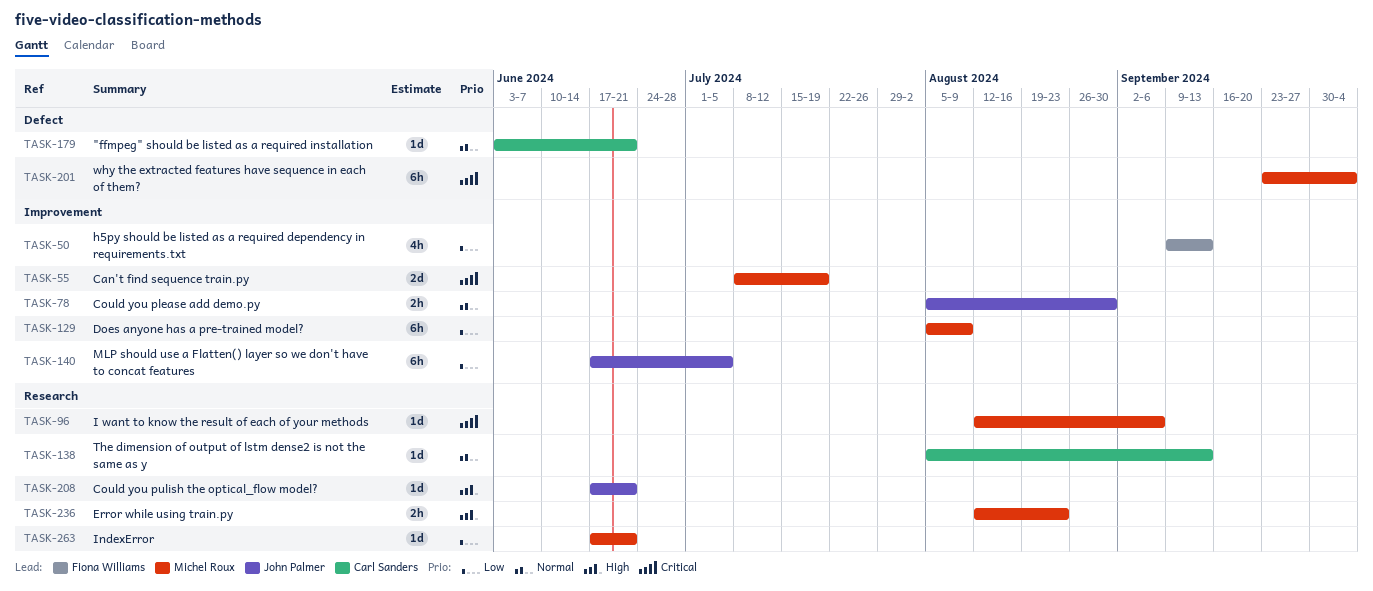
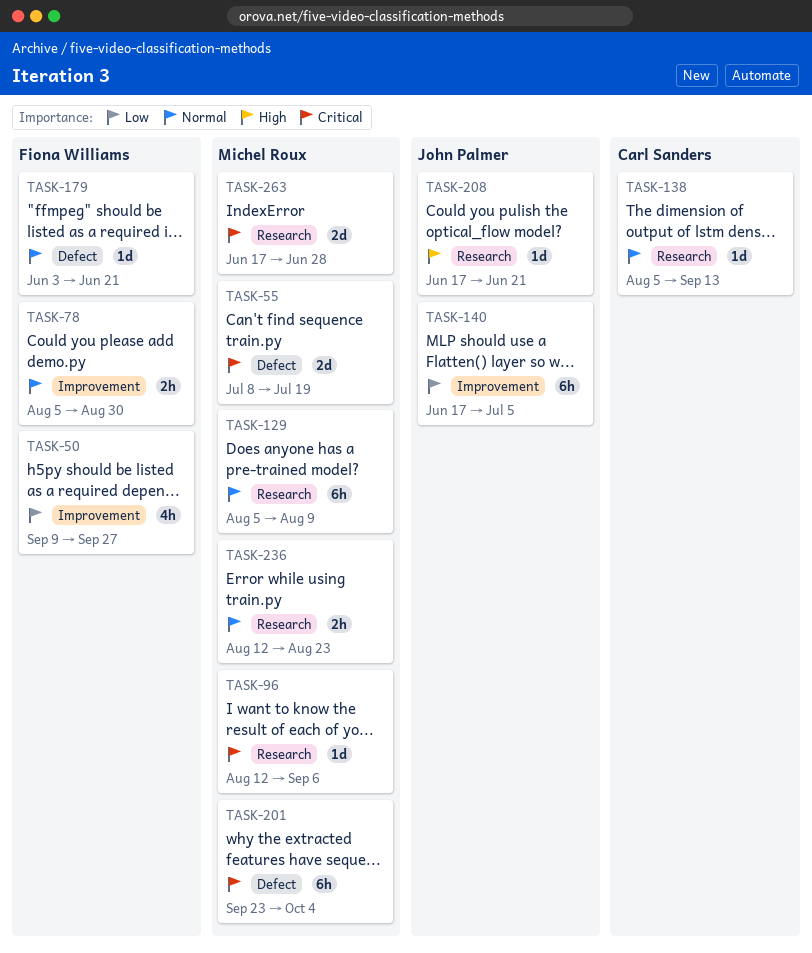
TASK-50, due: Sep 13 -> Sep 27
TASK-55, label: Improvement -> Defect
TASK-78, owner: John Palmer -> Fiona Williams
TASK-129, priority: Low -> Normal
TASK-129, label: Improvement -> Research
TASK-179, owner: Carl Sanders -> Fiona Williams
TASK-236, priority: High -> Normal
TASK-263, priority: Low -> Critical
TASK-263, estimate: 1d -> 2d
TASK-263, due: Jun 21 -> Jun 28

